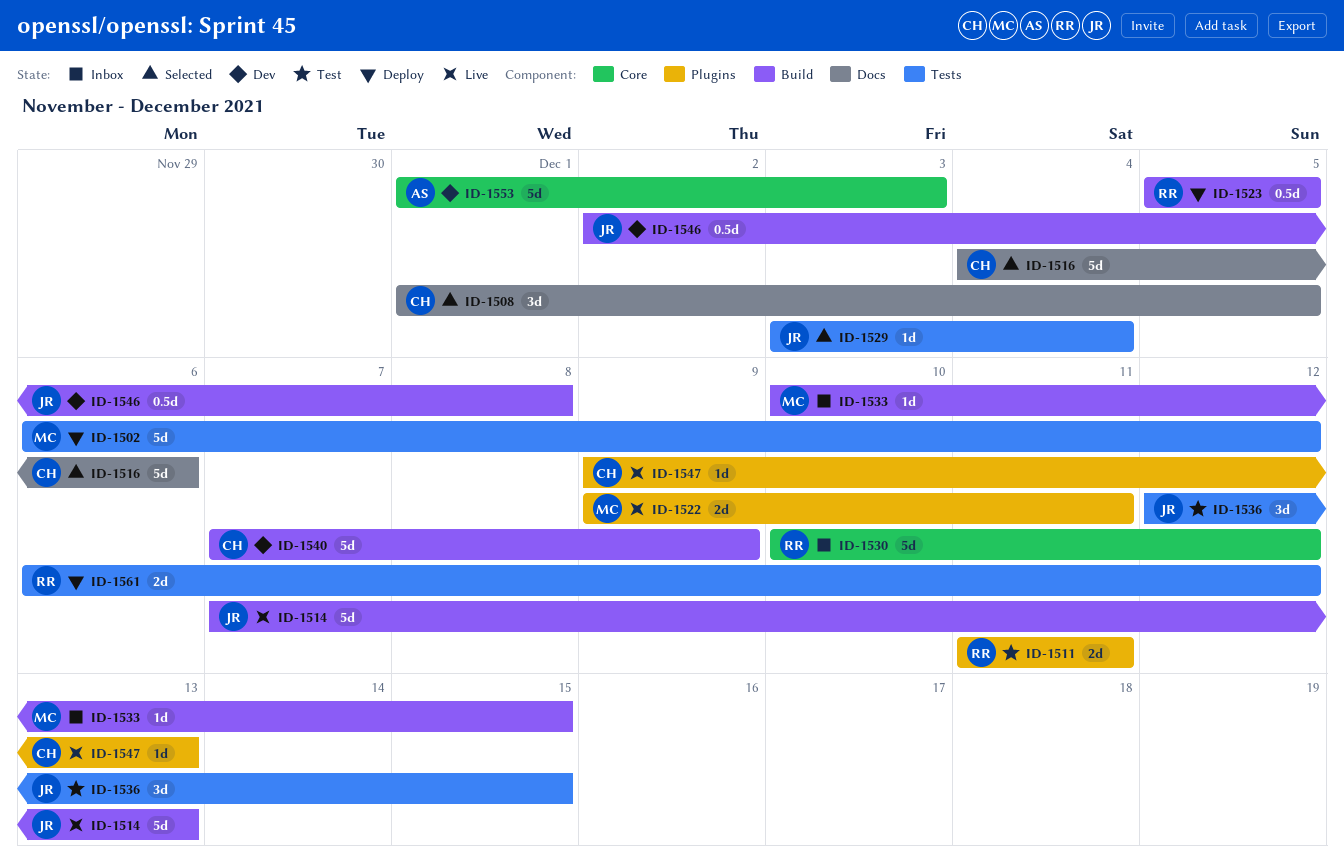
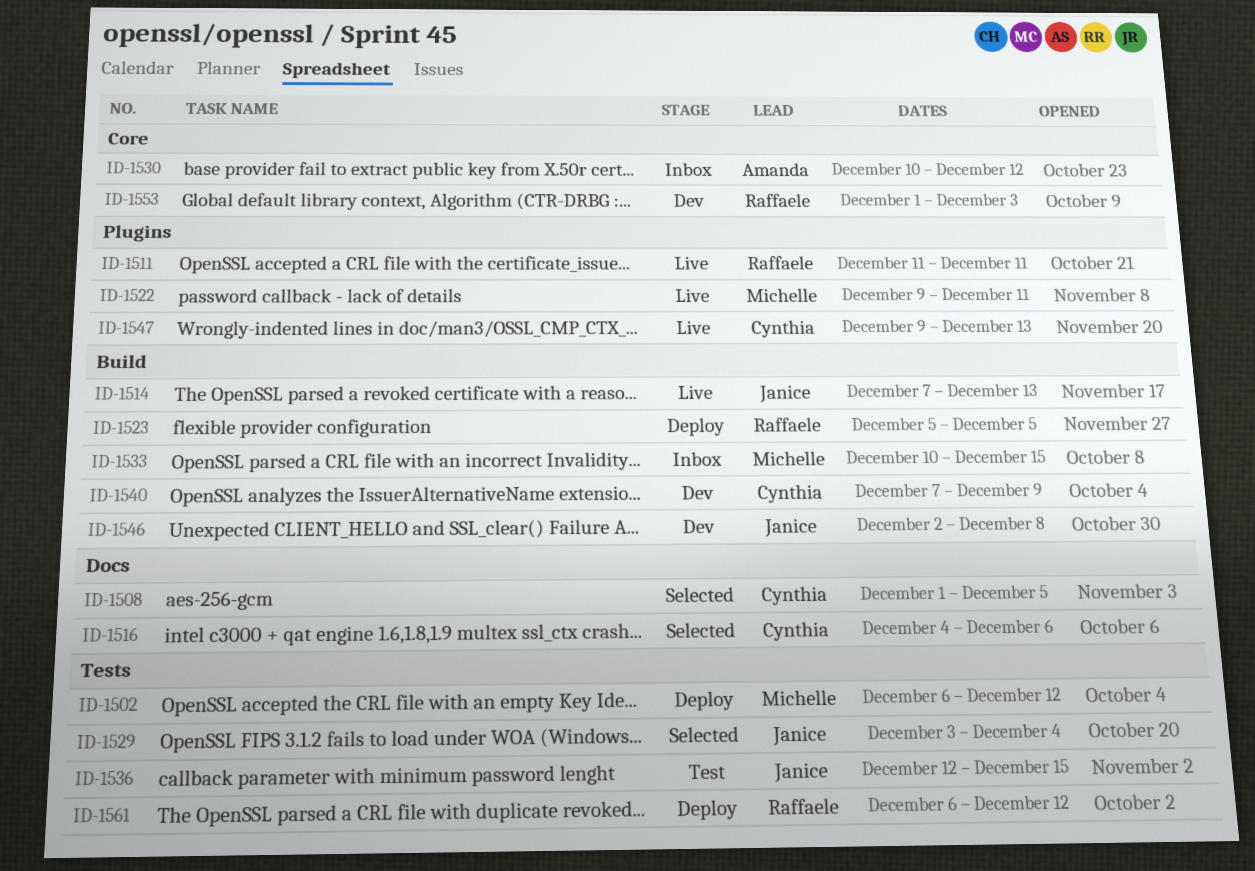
ID-1511, status: Test -> Live
ID-1530, owner: Raffaele -> Amanda
ID-1553, owner: Amanda -> Raffaele

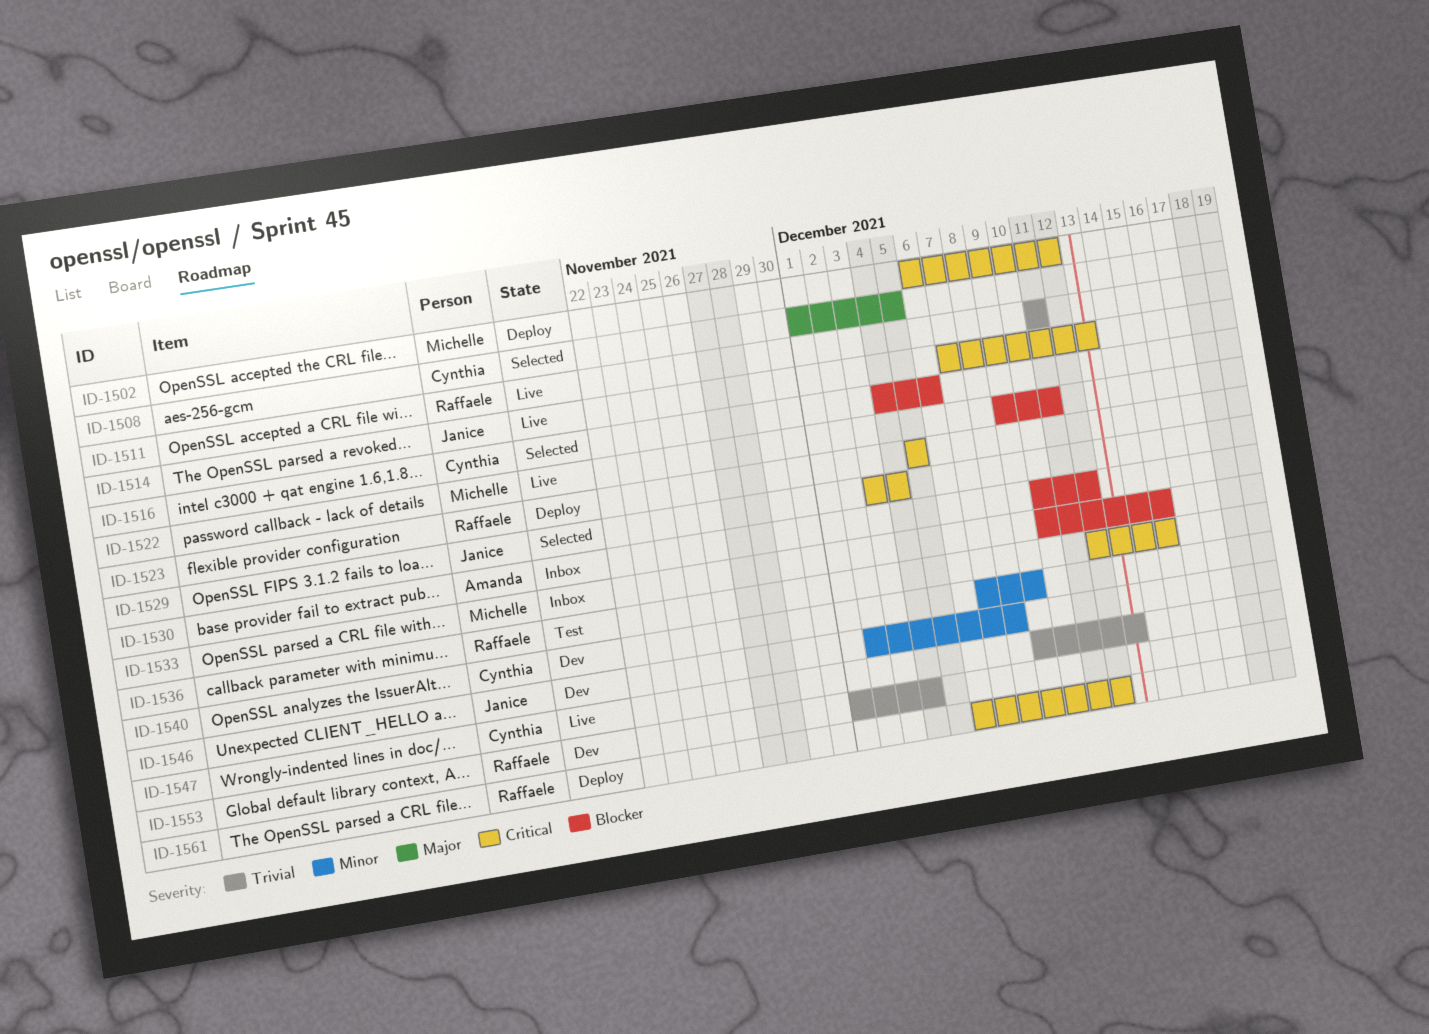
ID-1536, owner: Janice -> Raffaele
ID-1553, due: Dec 3 -> Dec 4

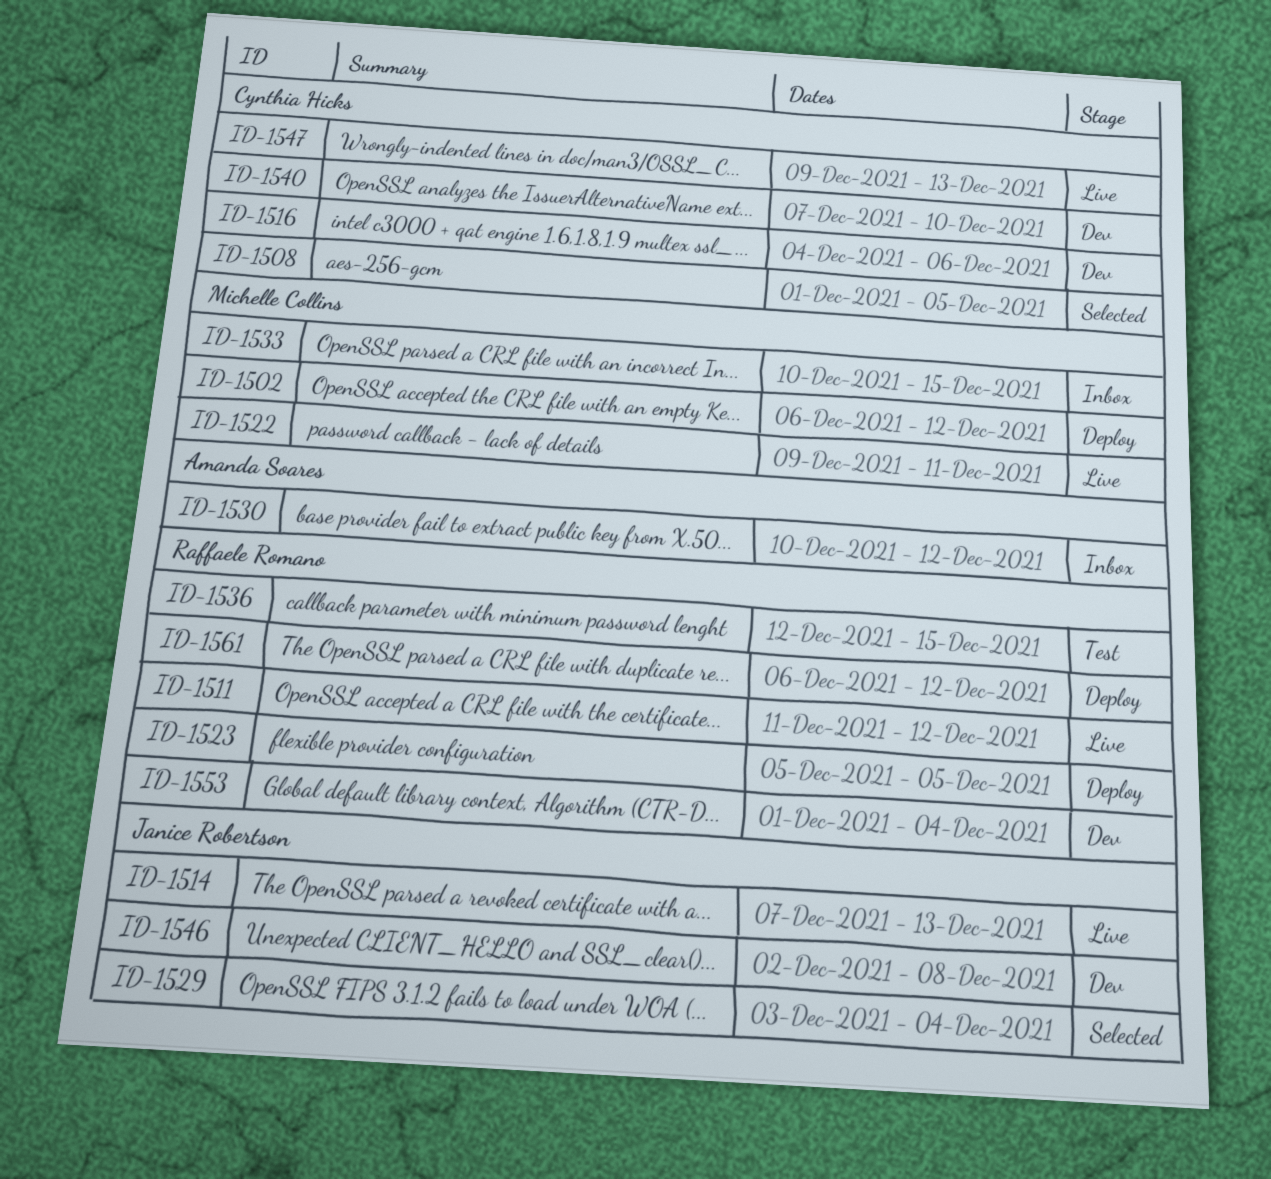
ID-1511, due: Dec 11 -> Dec 12
ID-1516, status: Selected -> Dev
ID-1540, due: Dec 9 -> Dec 10

